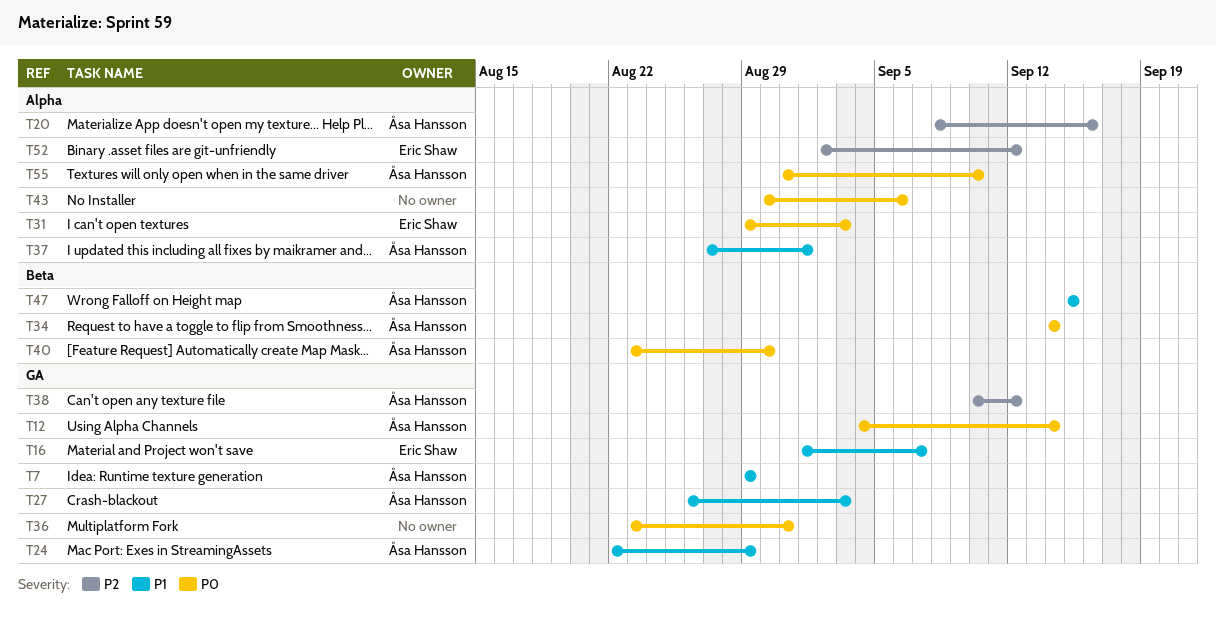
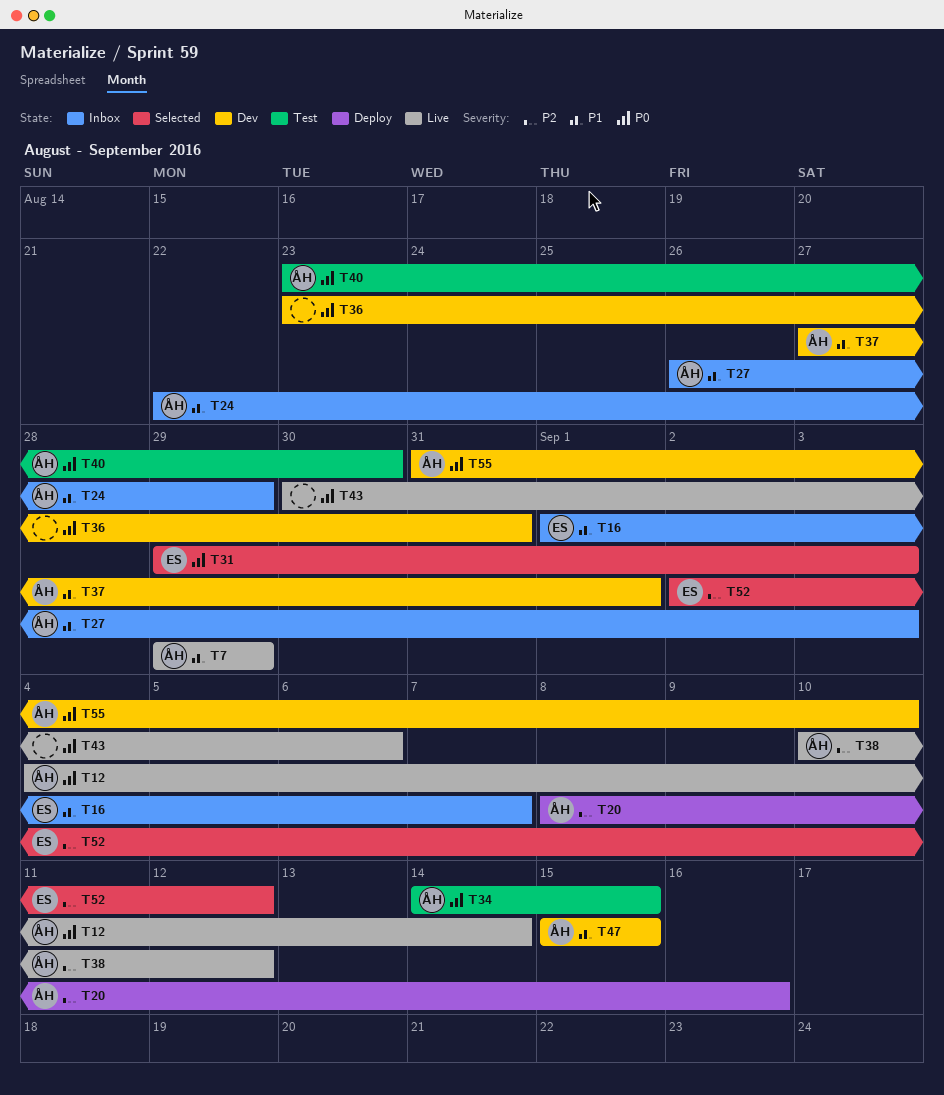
T34, due: Sep 14 -> Sep 15

